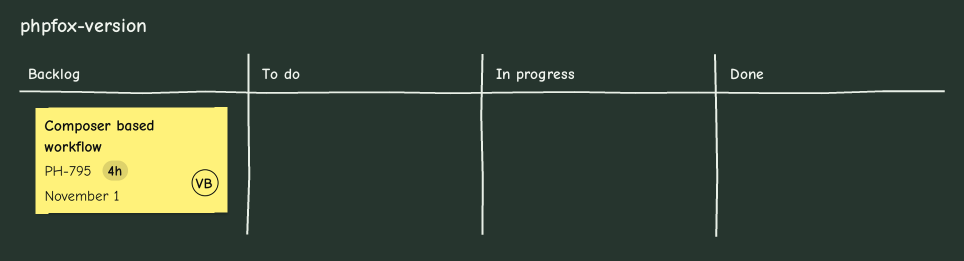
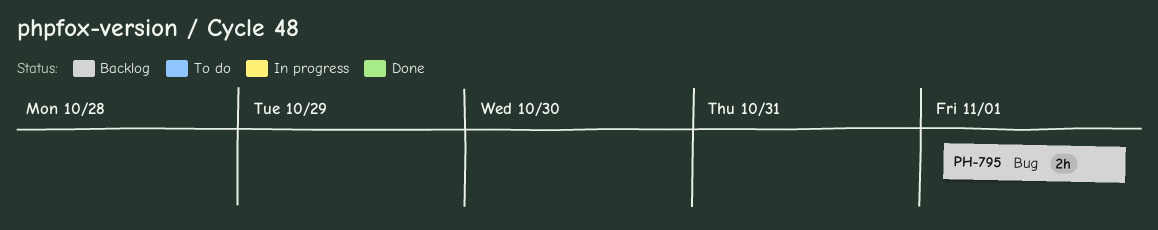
PH-795, estimate: 4h -> 2h

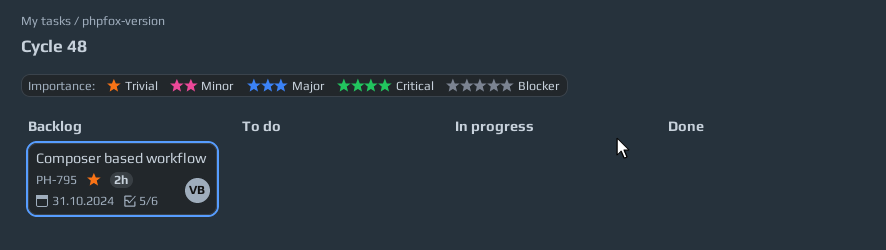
PH-795, due: Nov 1 -> Oct 31

